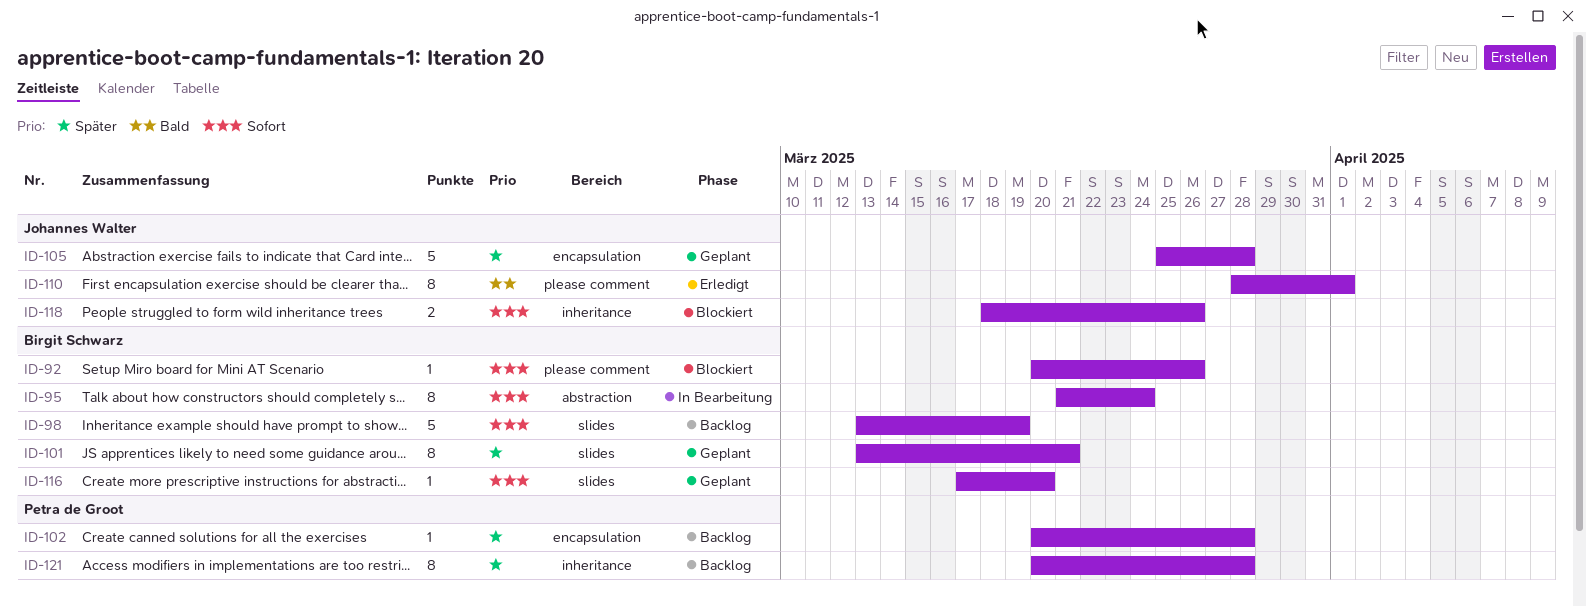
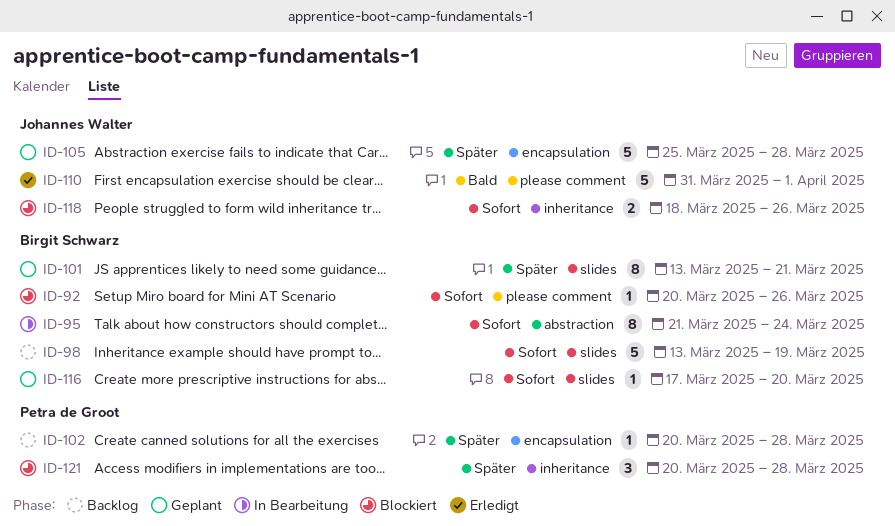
ID-110, estimate: 8 -> 5
ID-110, start: Mar 28 -> Mar 31
ID-121, status: Backlog -> Blockiert
ID-121, estimate: 8 -> 3

